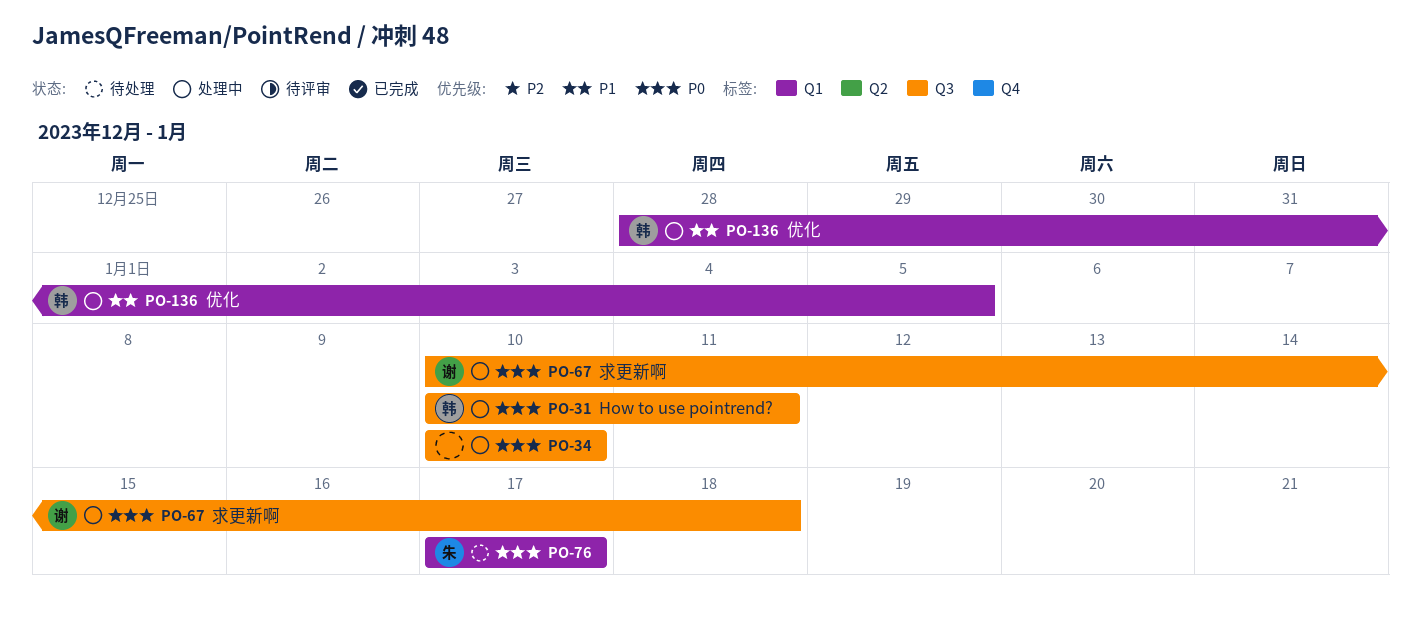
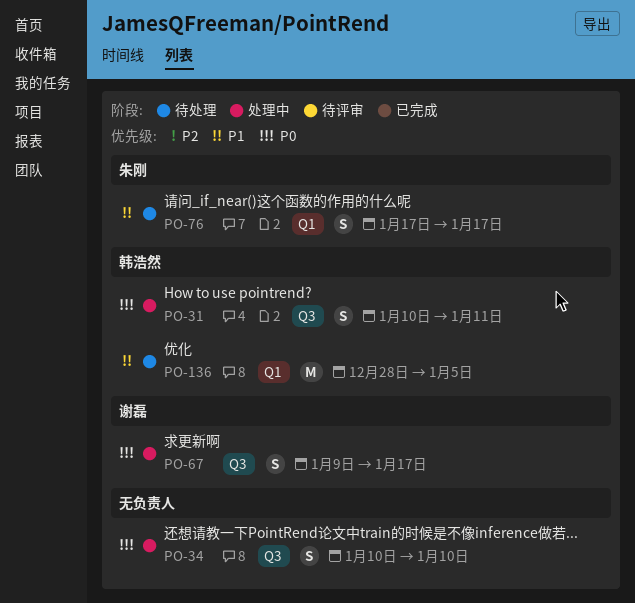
PO-67, start: Jan 10 -> Jan 9
PO-67, due: Jan 18 -> Jan 17
PO-76, priority: P0 -> P1
PO-136, status: 处理中 -> 待处理

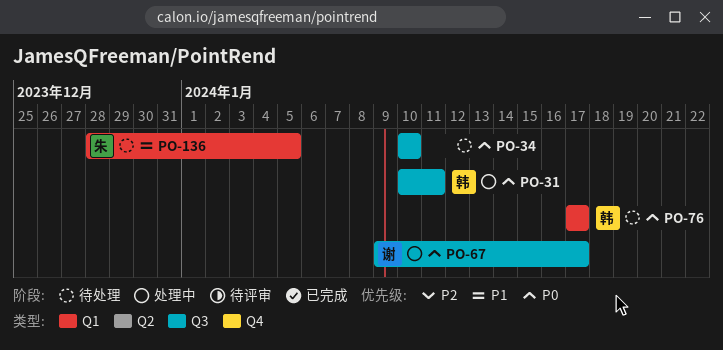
PO-34, status: 处理中 -> 待处理
PO-76, owner: 朱刚 -> 韩浩然
PO-76, priority: P1 -> P0
PO-136, owner: 韩浩然 -> 朱刚

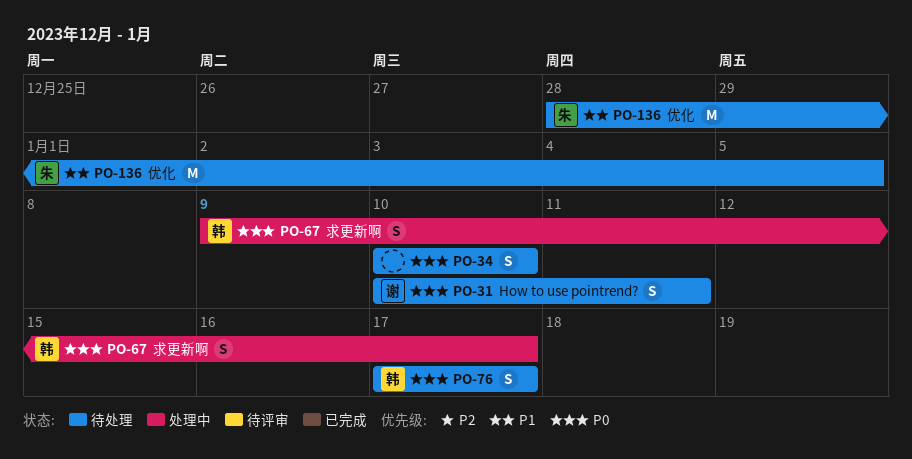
PO-31, status: 处理中 -> 待处理
PO-31, owner: 韩 -> 谢
PO-67, owner: 谢 -> 韩

